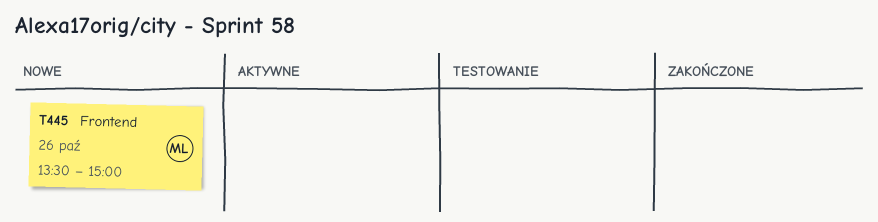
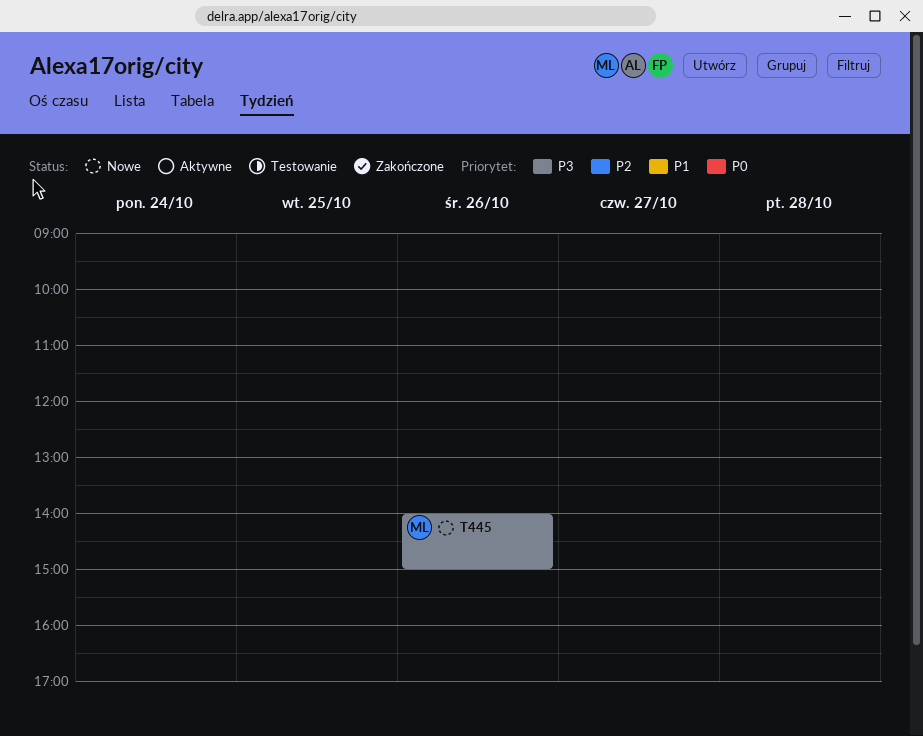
T445, begins: 13:30 -> 14:00

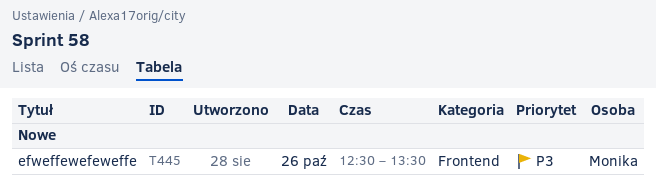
T445, begins: 14:00 -> 12:30
T445, ends: 15:00 -> 13:30

